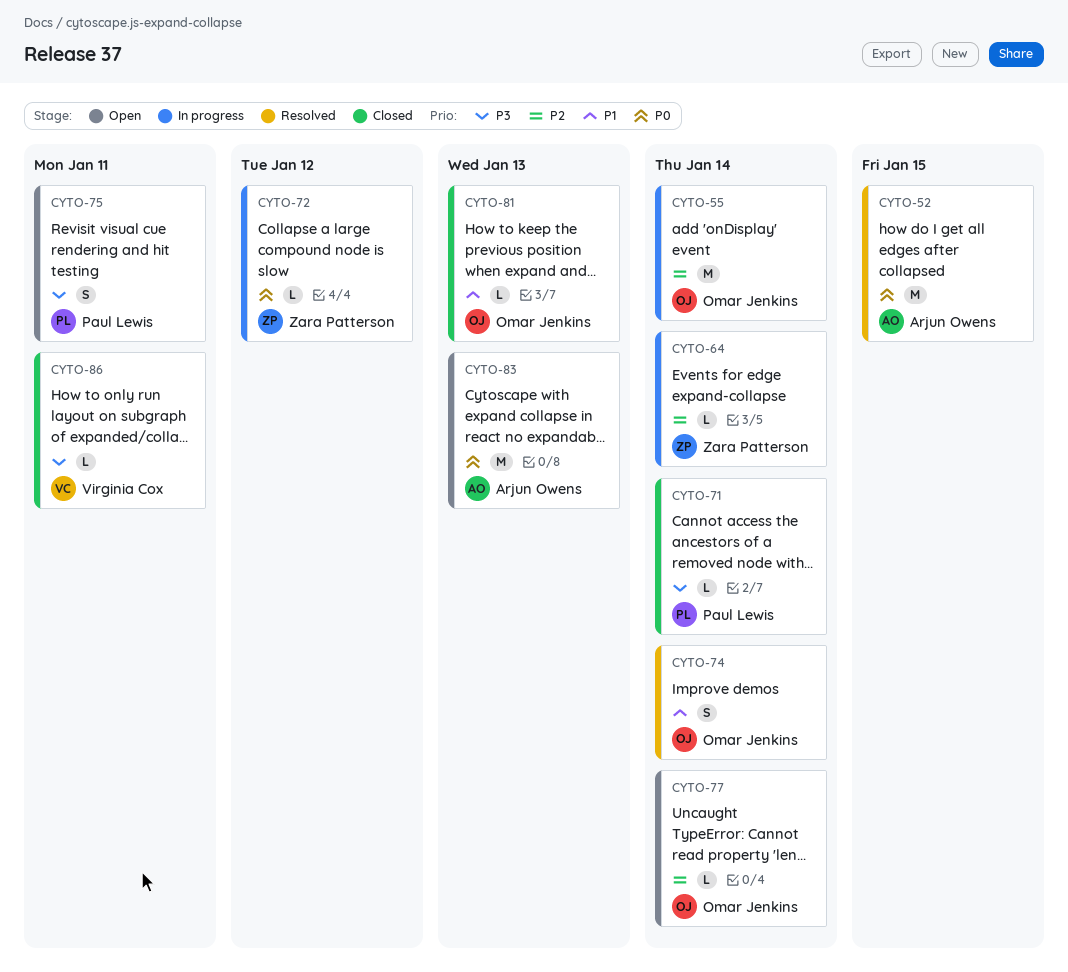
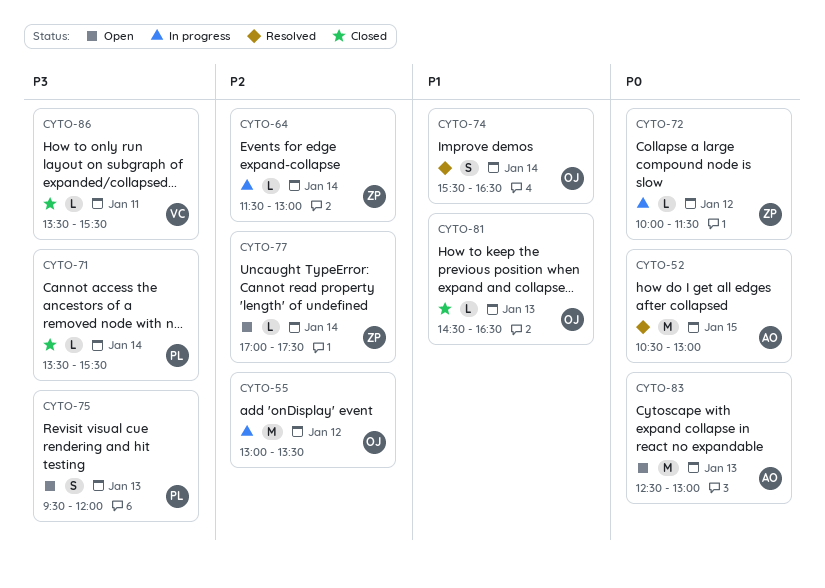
CYTO-55, day: Jan 14 -> Jan 12
CYTO-75, day: Jan 11 -> Jan 13
CYTO-77, owner: Omar Jenkins -> Zara Patterson

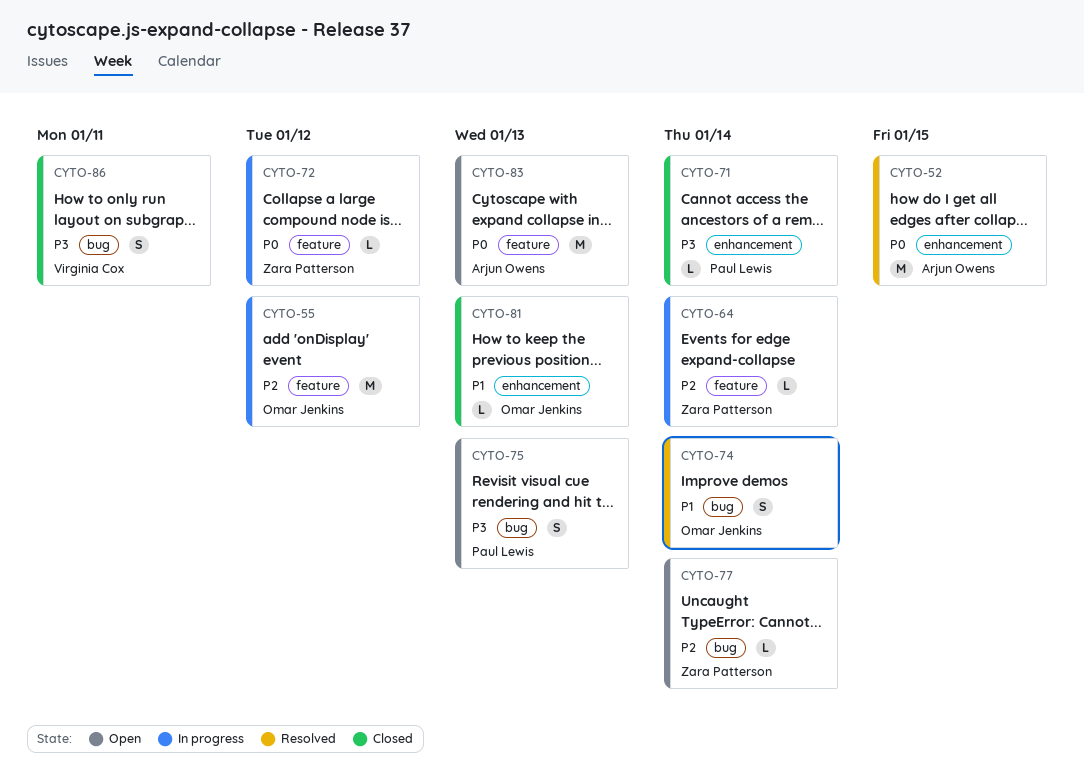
CYTO-86, estimate: L -> S

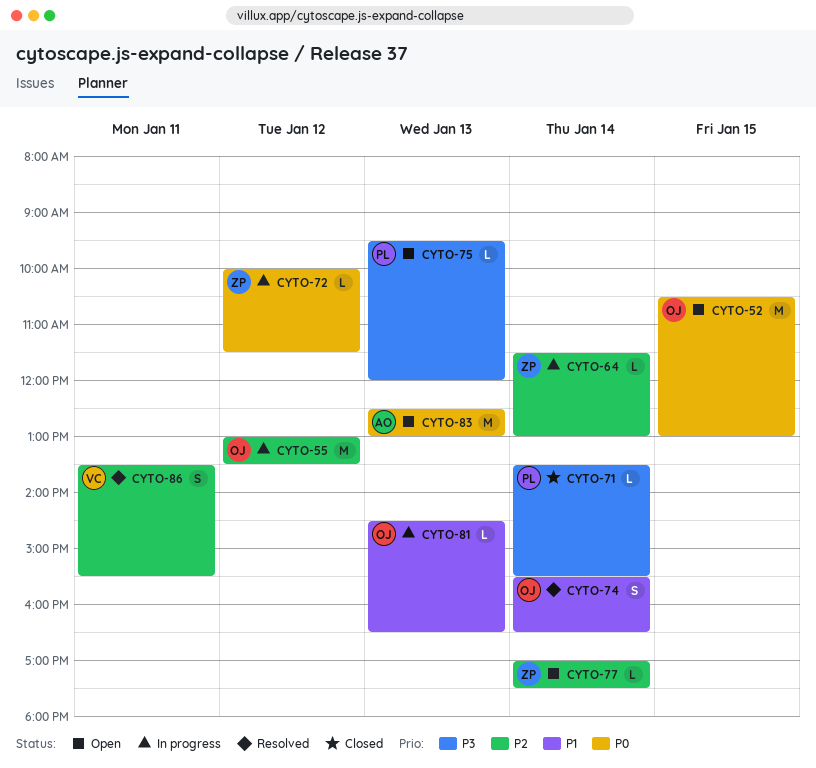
CYTO-52, status: Resolved -> Open
CYTO-52, owner: Arjun Owens -> Omar Jenkins
CYTO-75, estimate: S -> L
CYTO-81, status: Closed -> In progress
CYTO-86, status: Closed -> Resolved
CYTO-86, priority: P3 -> P2

